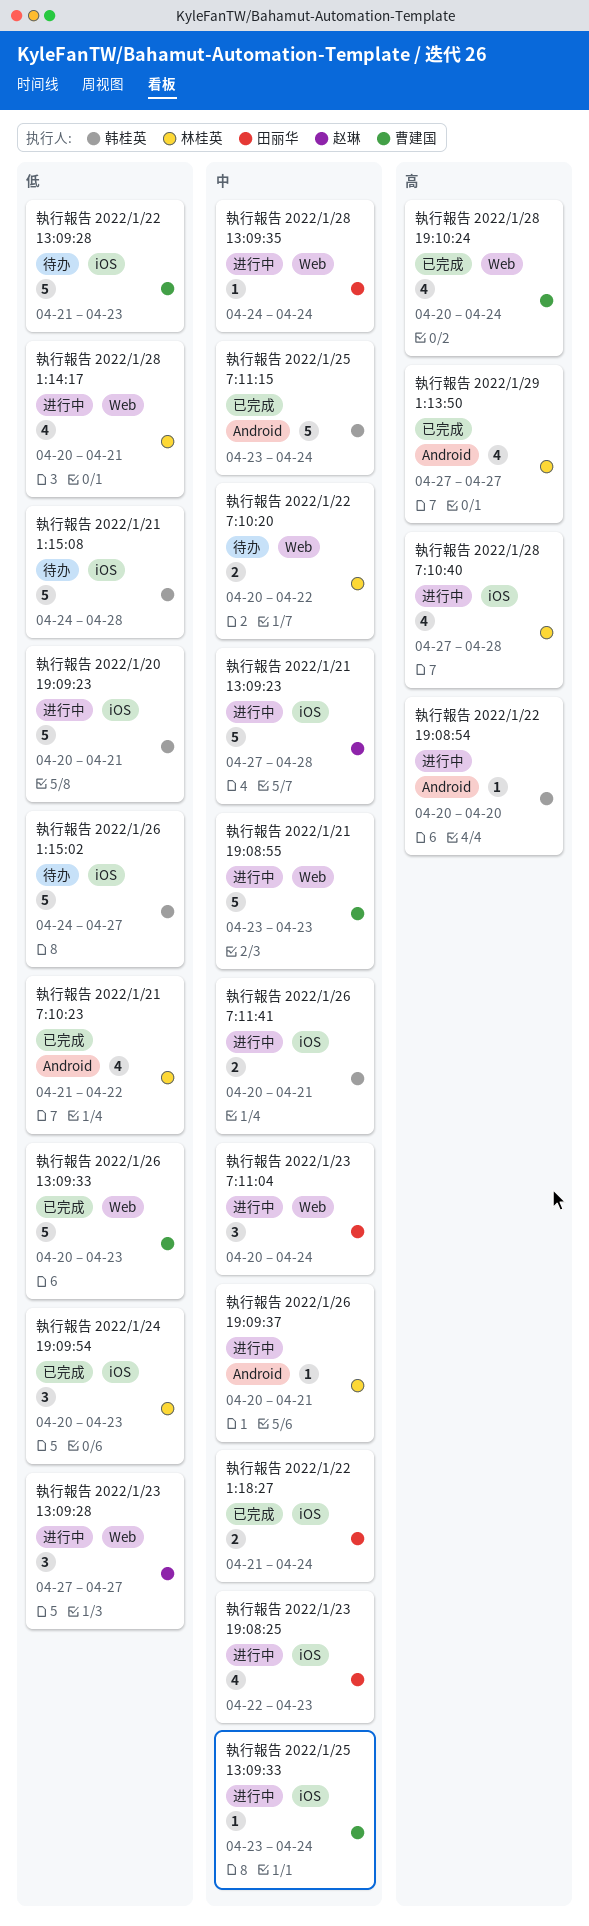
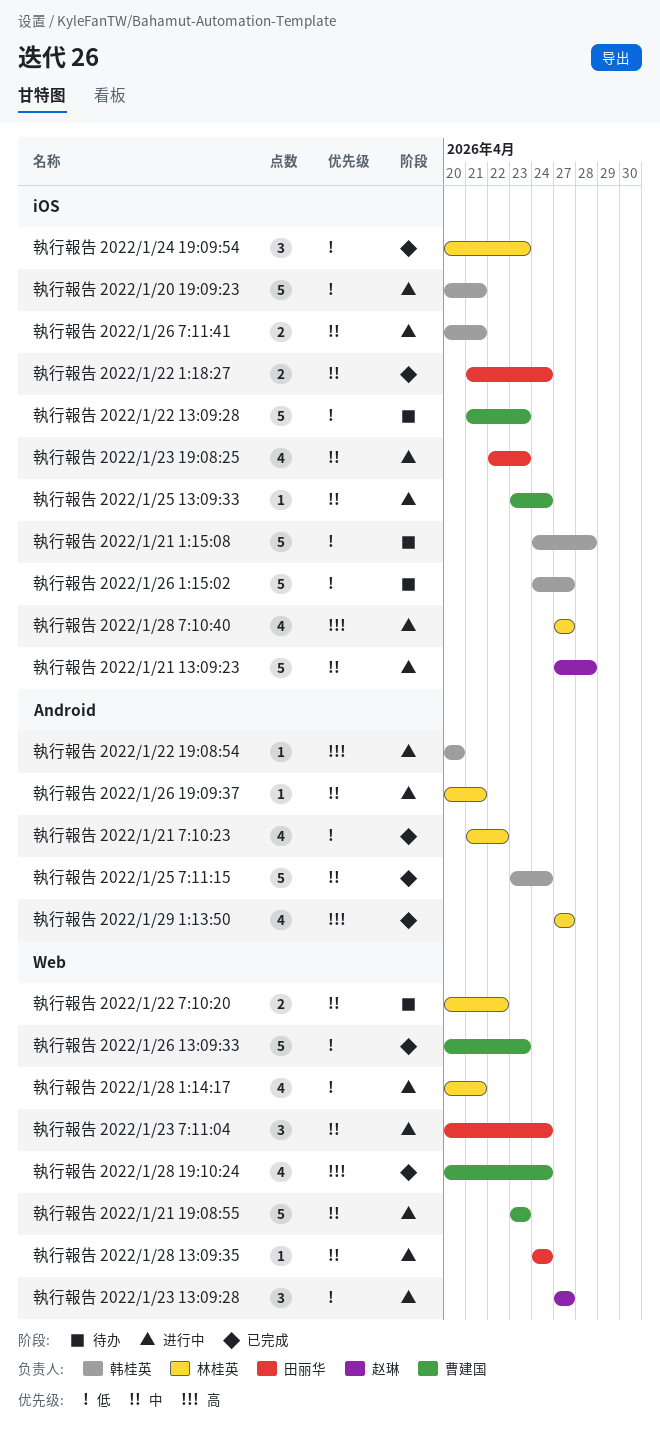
執行報告 2022/1/28 7:10:40, due: Apr 28 -> Apr 27

